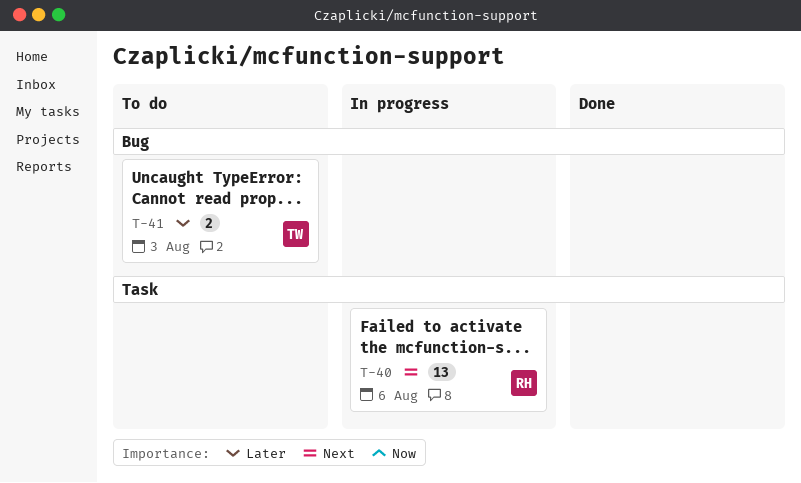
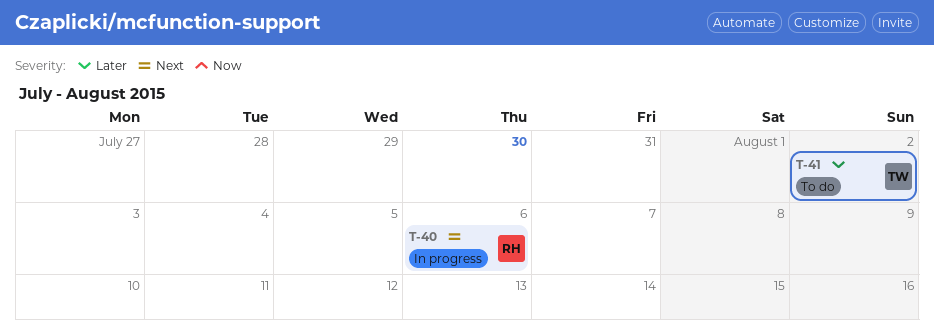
T-41, due: Aug 3 -> Aug 2

